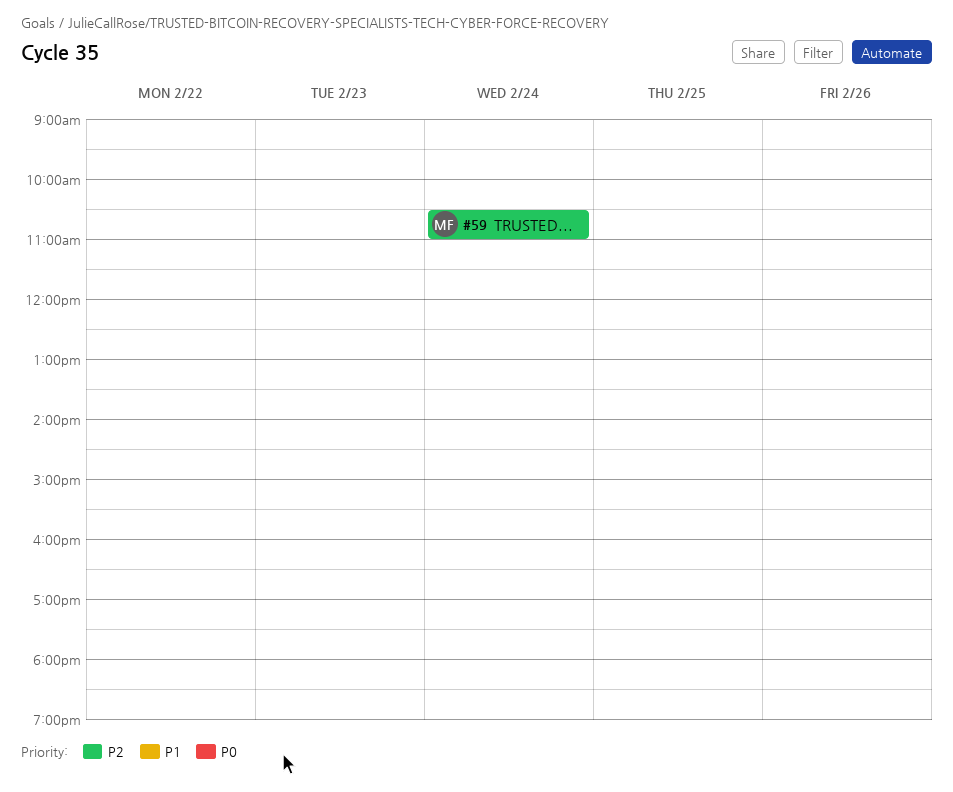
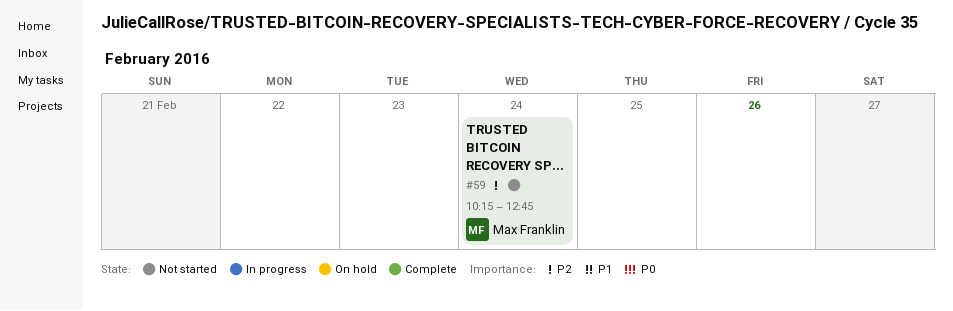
#59, begins: 10:30 -> 10:15
#59, ends: 11:00 -> 12:45

